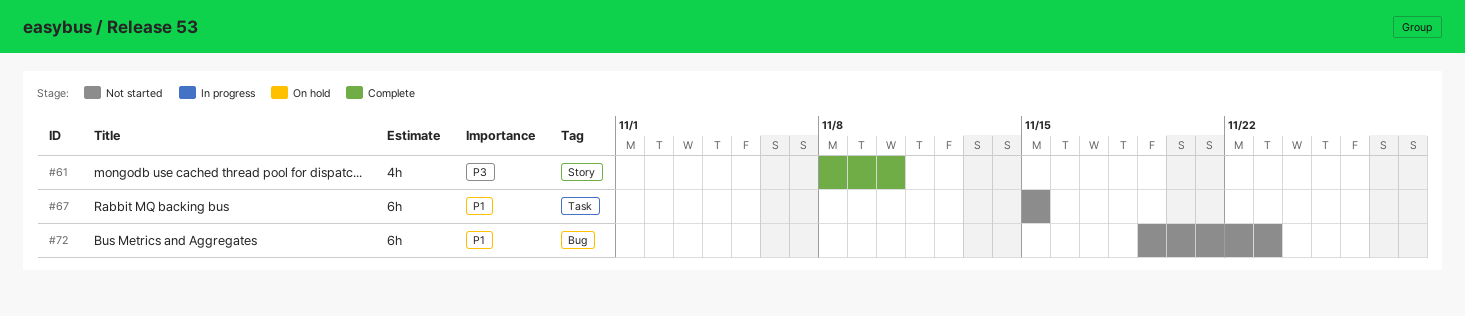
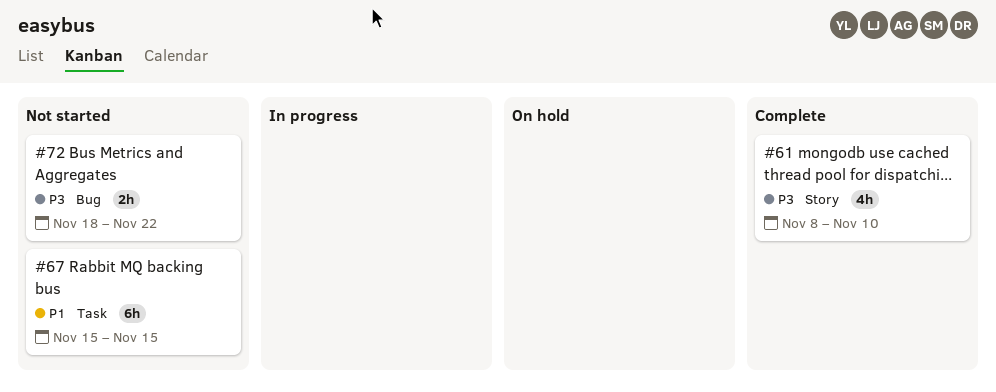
#72, priority: P1 -> P3
#72, estimate: 6h -> 2h
#72, start: Nov 19 -> Nov 18
#72, due: Nov 23 -> Nov 22

